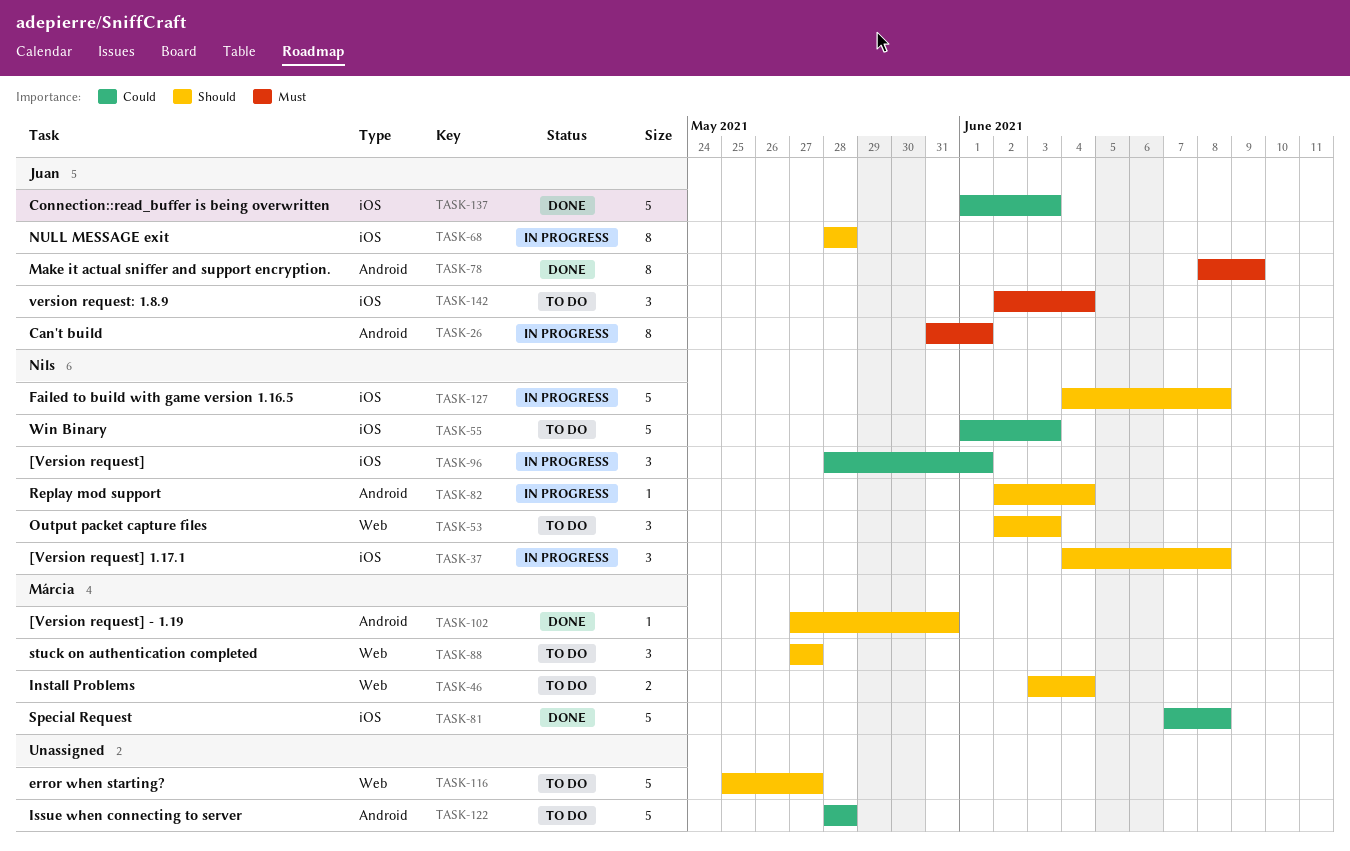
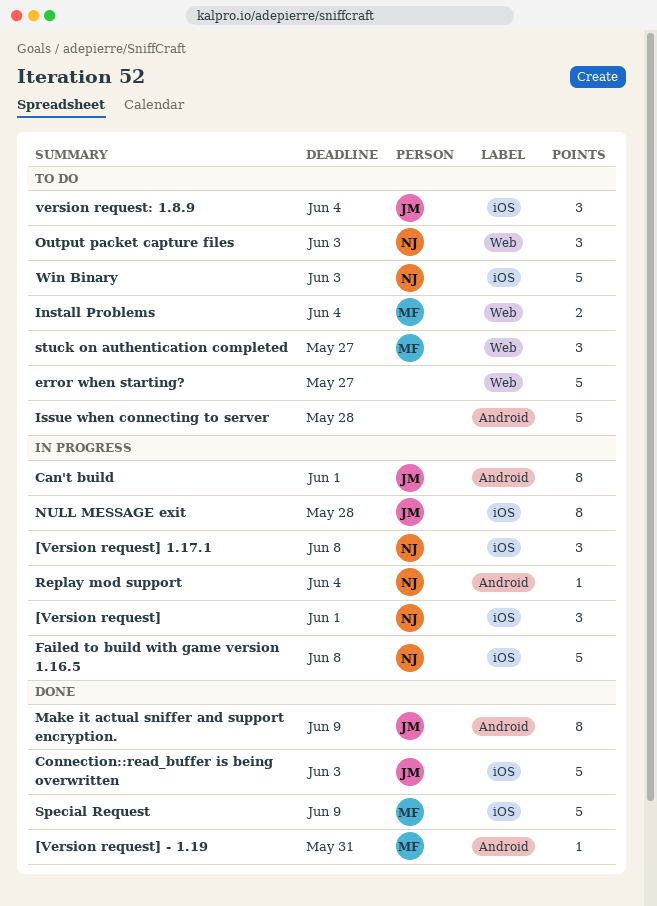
Special Request, due: Jun 8 -> Jun 9

